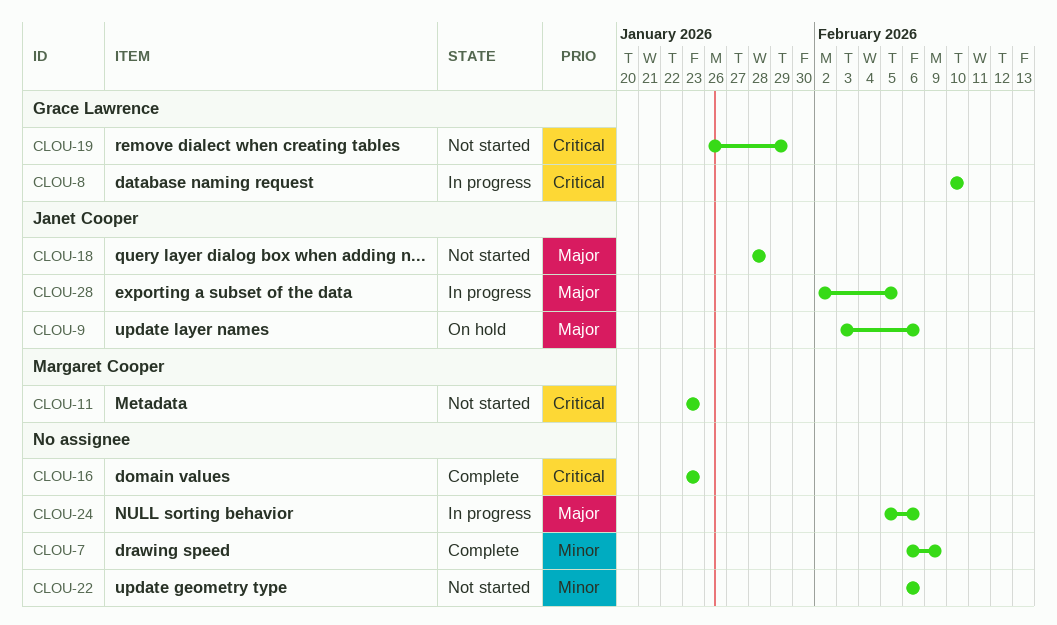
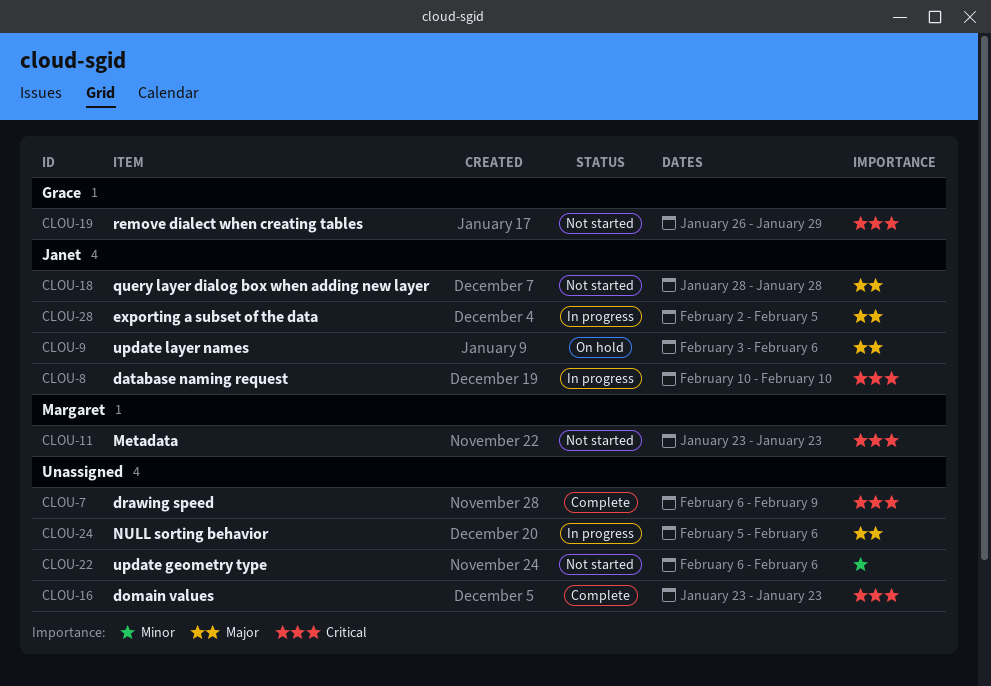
CLOU-7, priority: Minor -> Critical
CLOU-8, owner: Grace Lawrence -> Janet Cooper

